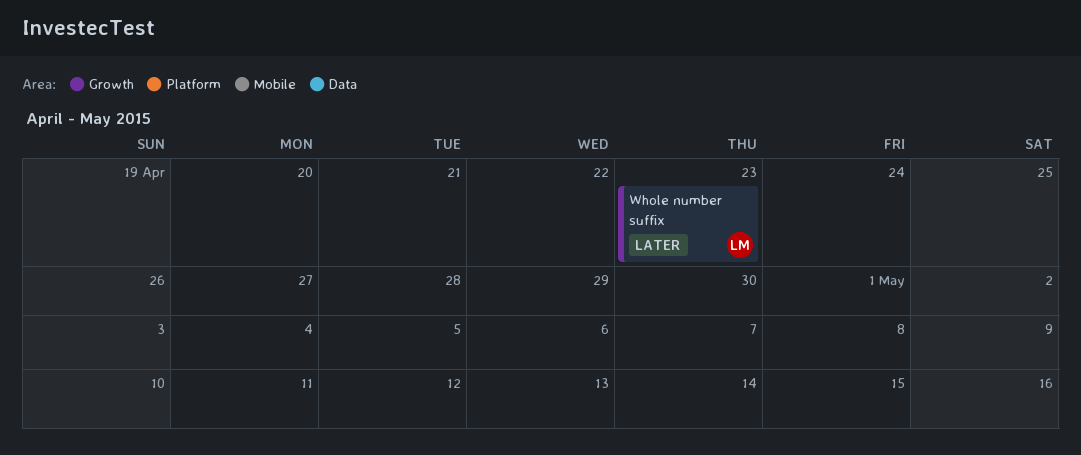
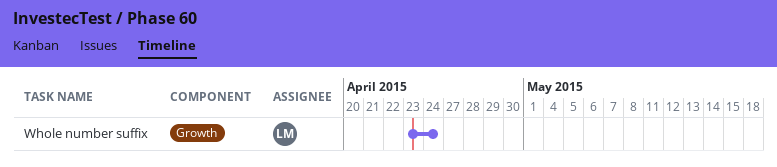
Whole number suffix, due: Apr 23 -> Apr 24

